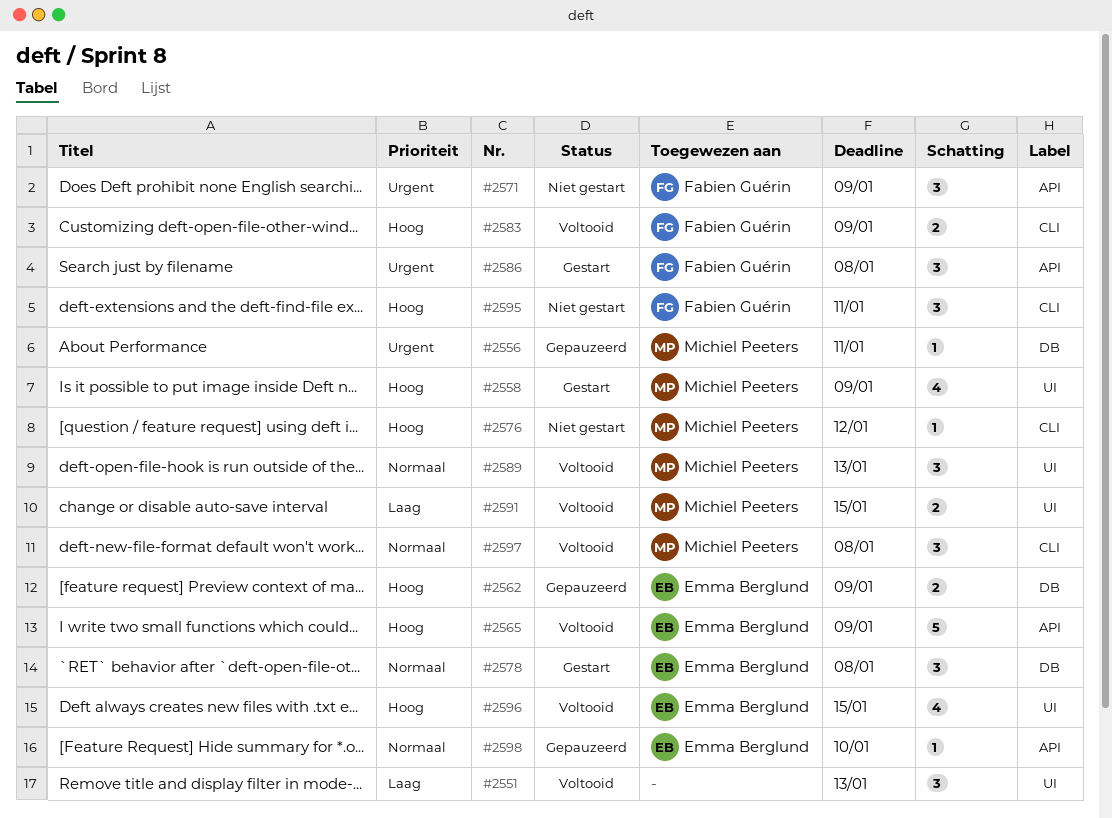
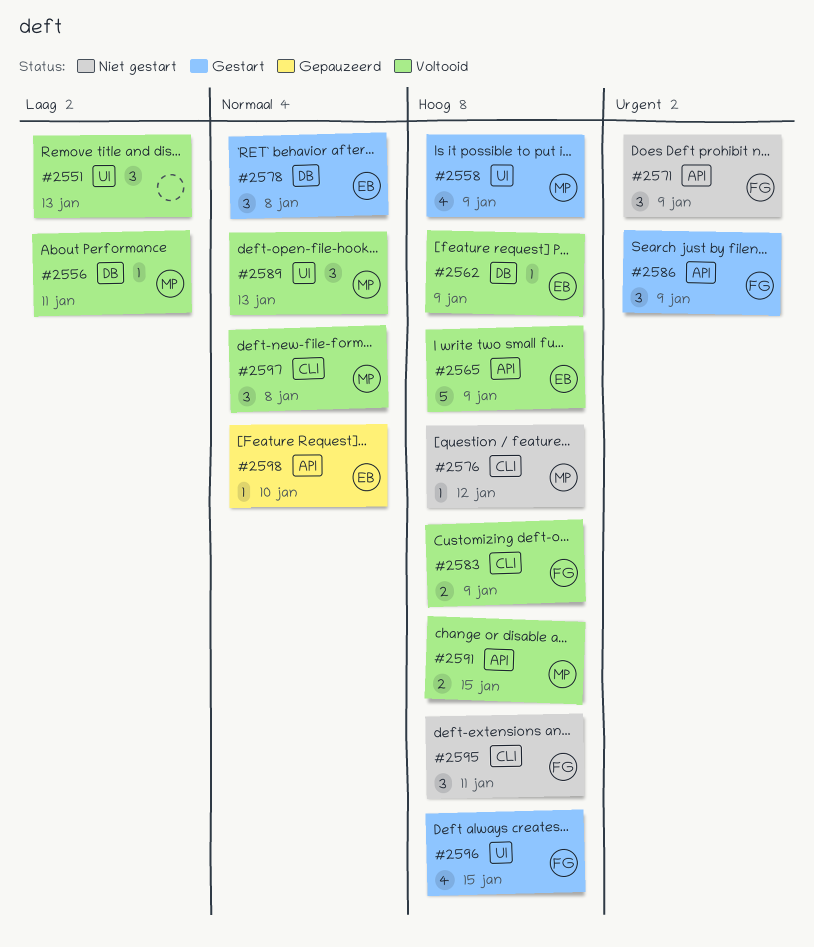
#2556, status: Gepauzeerd -> Voltooid
#2556, priority: Urgent -> Laag
#2562, status: Gepauzeerd -> Voltooid
#2562, estimate: 2 -> 1
#2586, due: Jan 8 -> Jan 9
#2591, priority: Laag -> Hoog
#2591, label: UI -> API
#2596, status: Voltooid -> Gestart
#2596, owner: Emma Berglund -> Fabien Guérin

